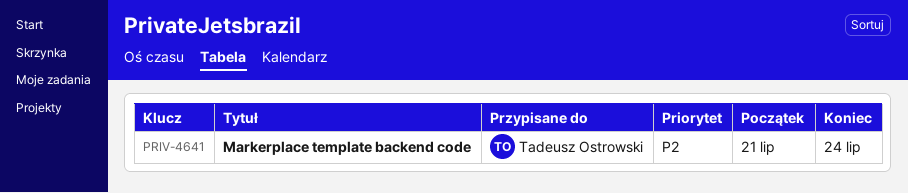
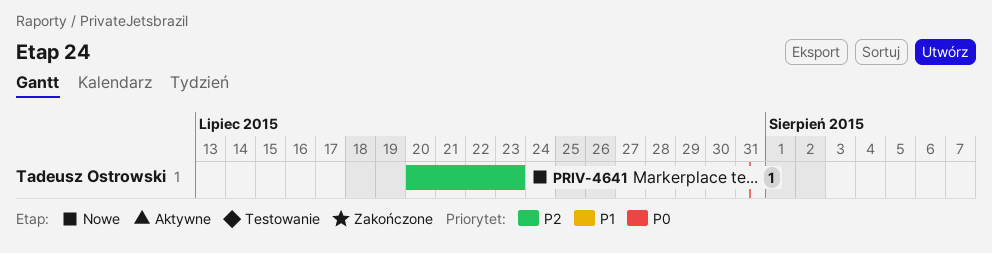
PRIV-4641, start: Jul 21 -> Jul 20
PRIV-4641, due: Jul 24 -> Jul 23

